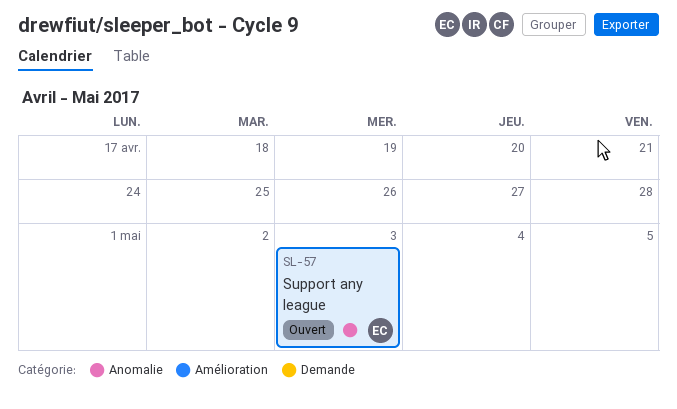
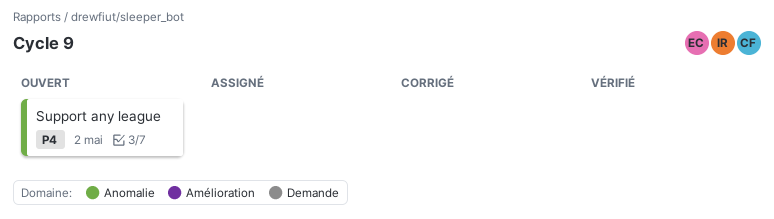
Support any league, due: May 3 -> May 2

